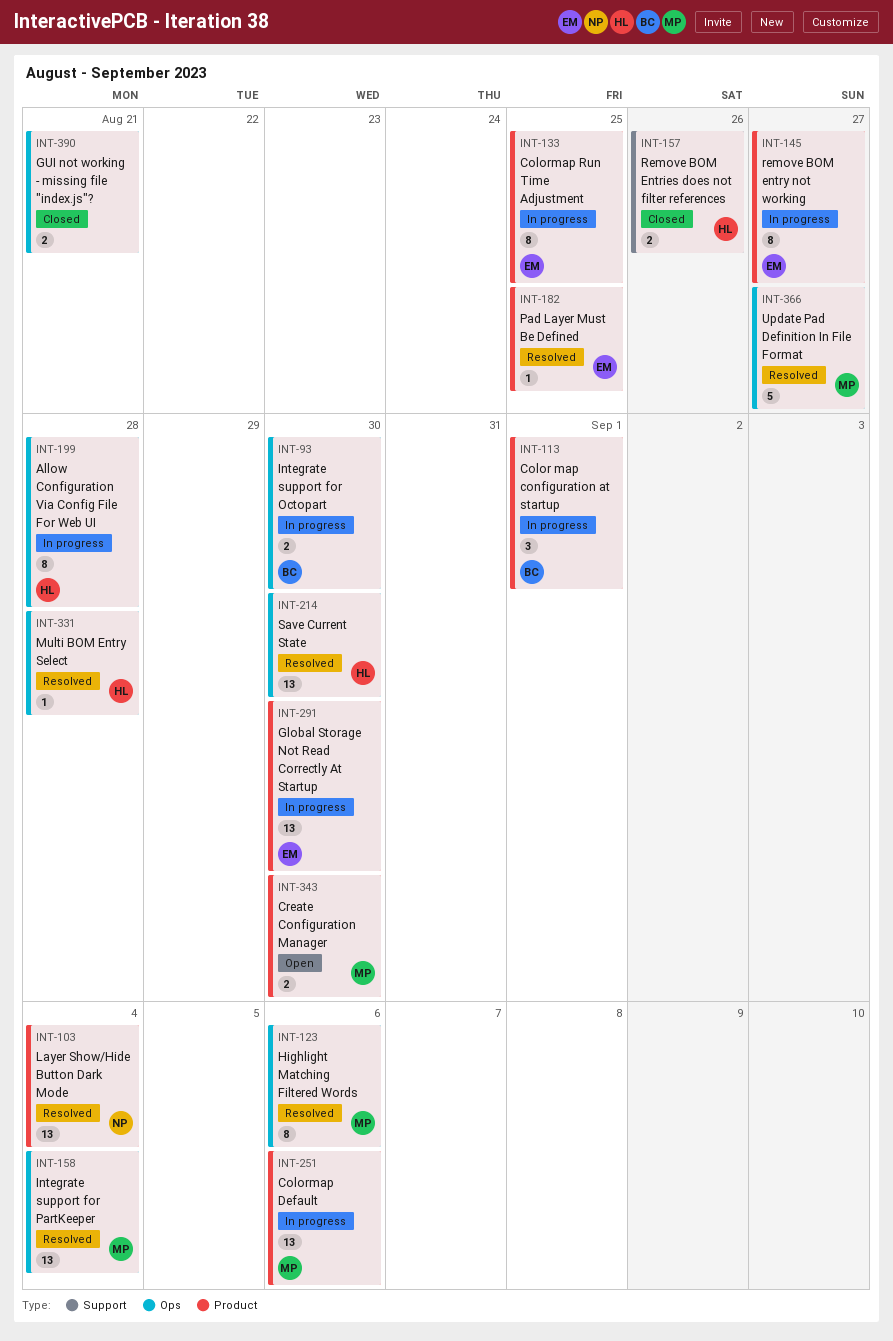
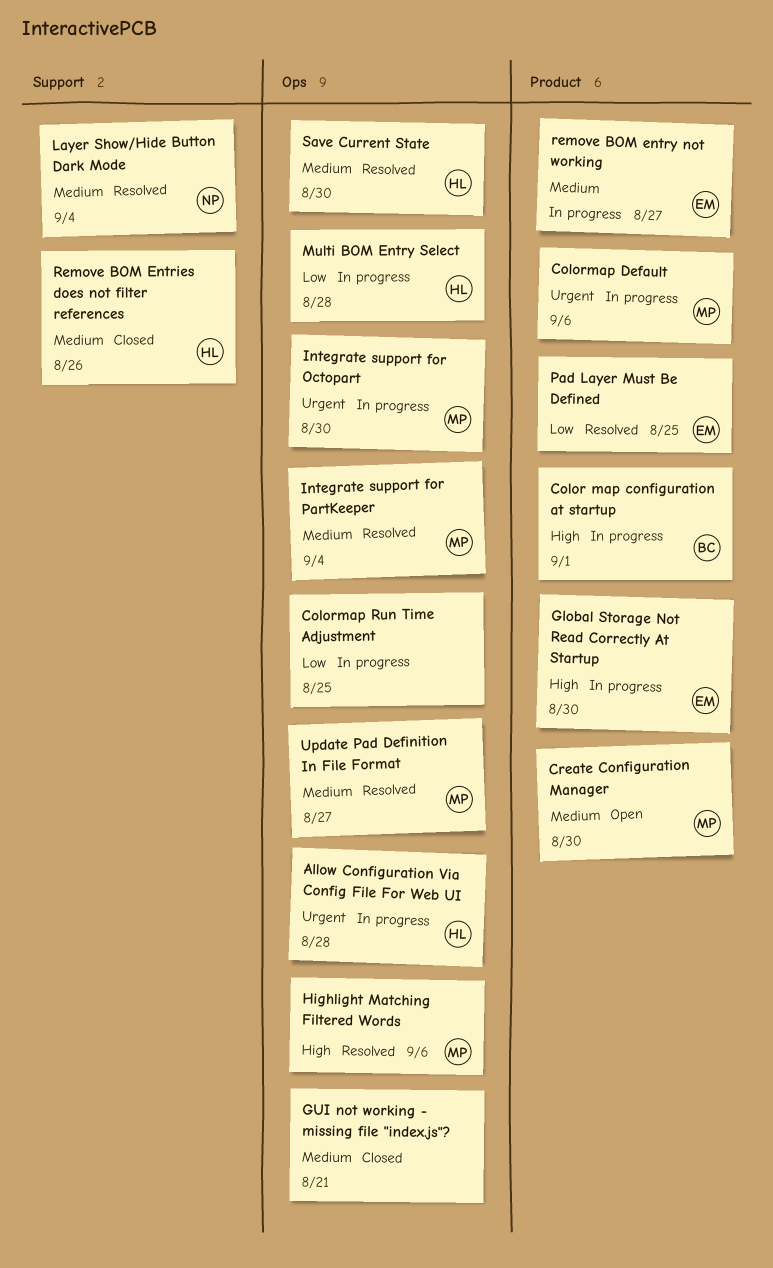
Colormap Run Time Adjustment, owner: EM -> none
Colormap Run Time Adjustment, label: Product -> Ops
Integrate support for Octopart, owner: BC -> MP
Layer Show/Hide Button Dark Mode, label: Product -> Support
Multi BOM Entry Select, status: Resolved -> In progress

